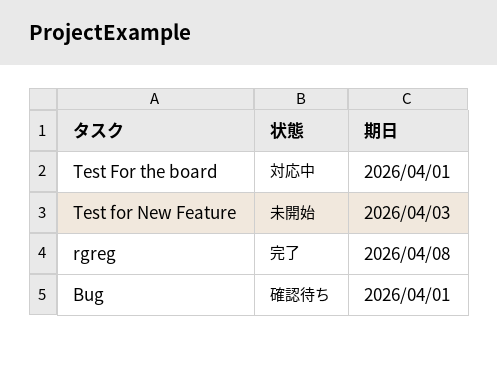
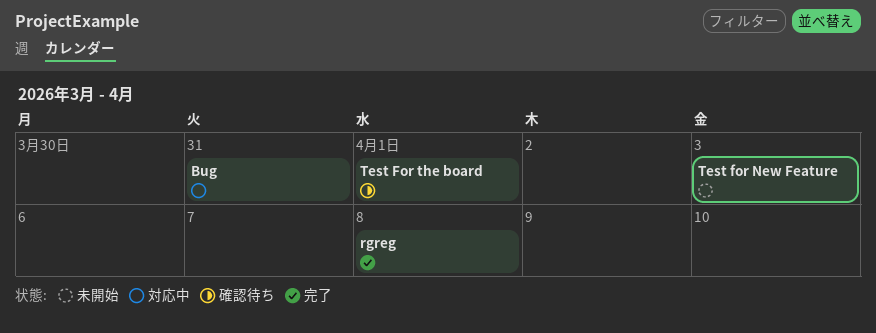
Bug, status: 確認待ち -> 対応中
Bug, due: Apr 1 -> Mar 31
Test For the board, status: 対応中 -> 確認待ち

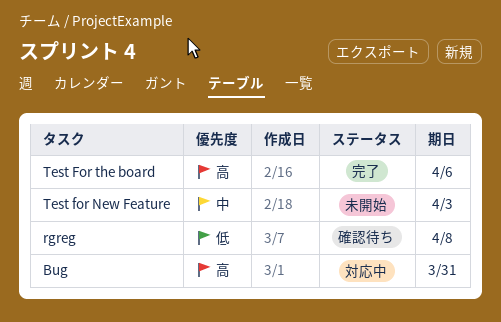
rgreg, status: 完了 -> 確認待ち
Test For the board, status: 確認待ち -> 完了
Test For the board, due: Apr 1 -> Apr 6

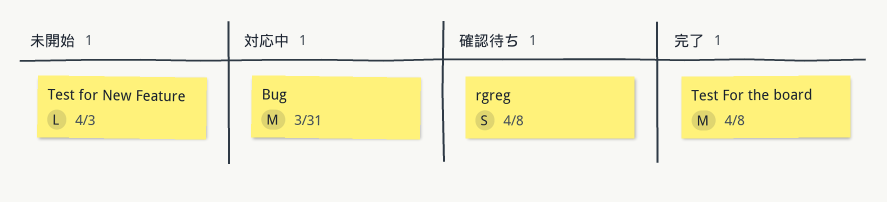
Test For the board, due: Apr 6 -> Apr 8

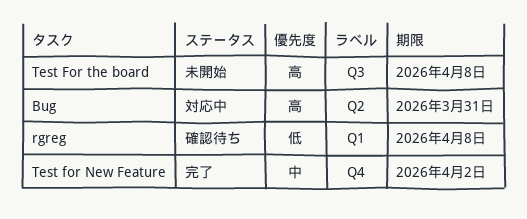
Test for New Feature, status: 未開始 -> 完了
Test for New Feature, due: Apr 3 -> Apr 2
Test For the board, status: 完了 -> 未開始

